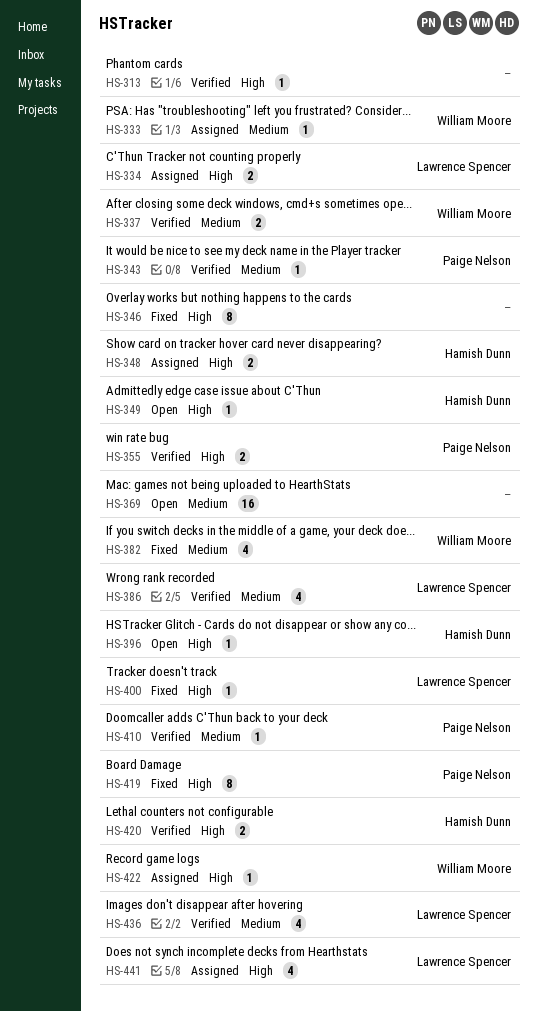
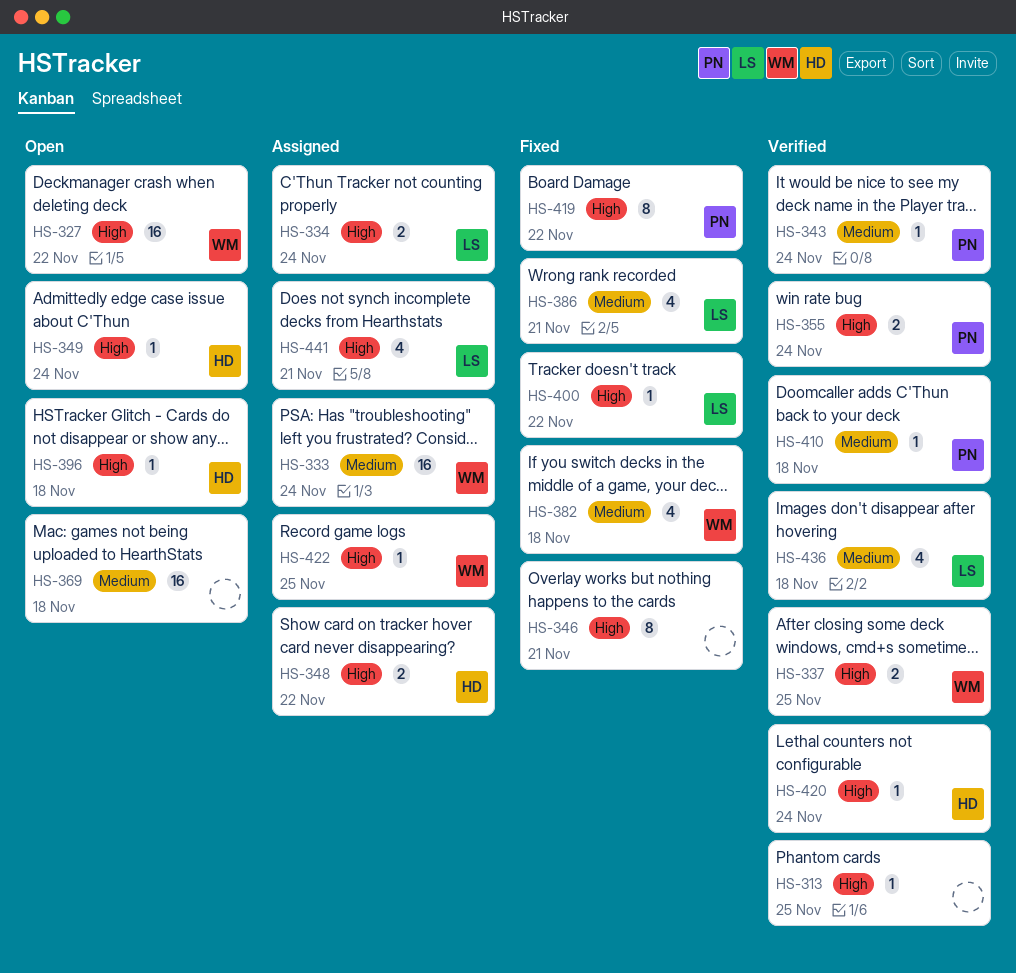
HS-327: none -> present
HS-333, estimate: 1 -> 16
HS-337, priority: Medium -> High
HS-386, status: Verified -> Fixed
HS-420, estimate: 2 -> 1

